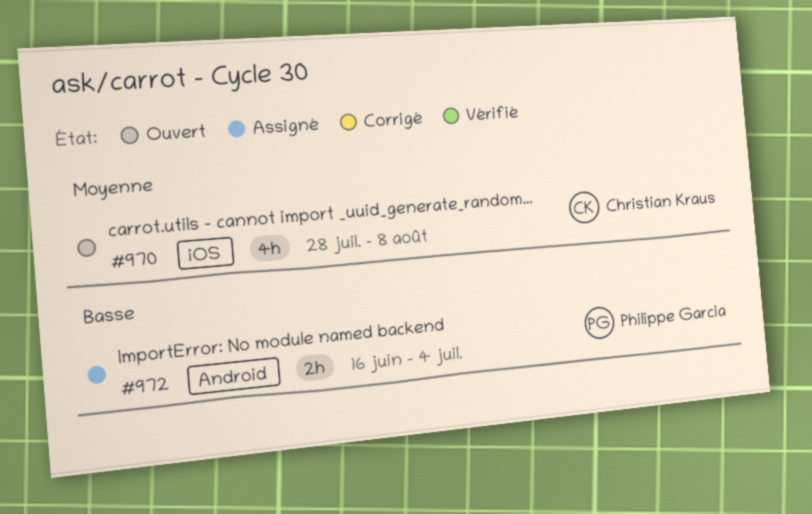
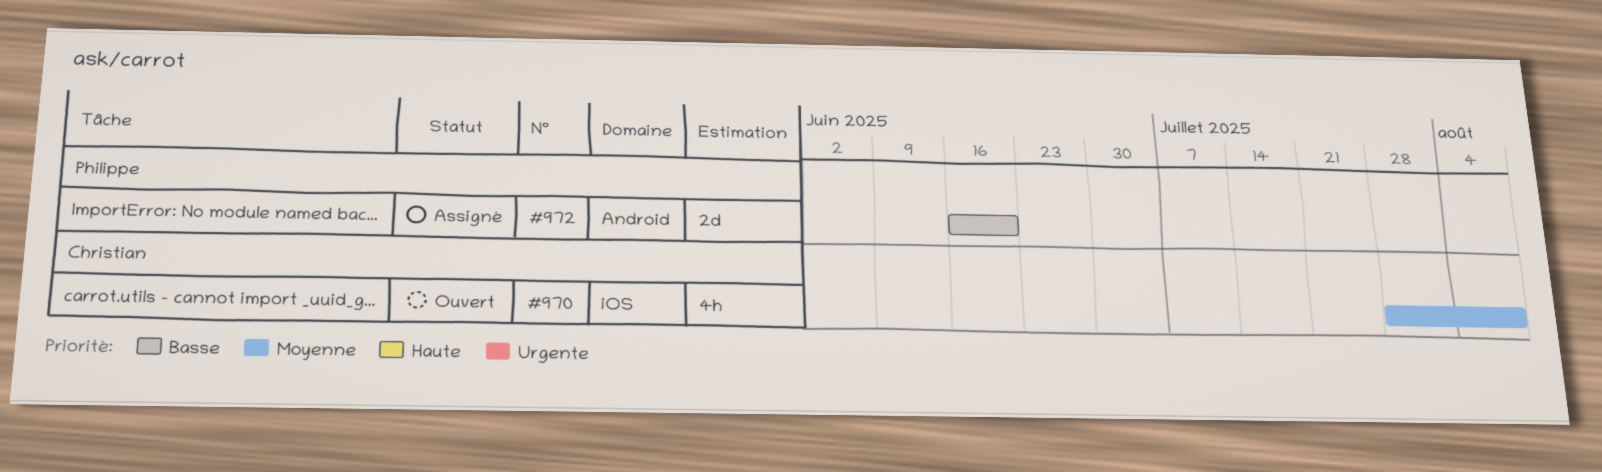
#972, estimate: 2h -> 2d
#972, due: Jul 4 -> Jun 20

